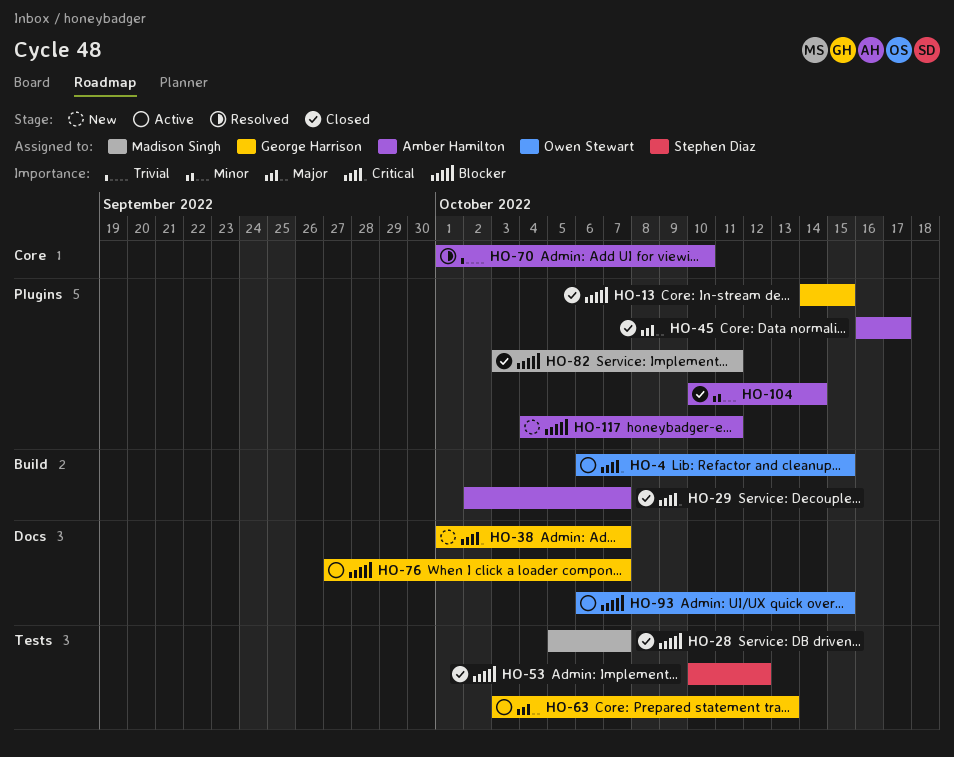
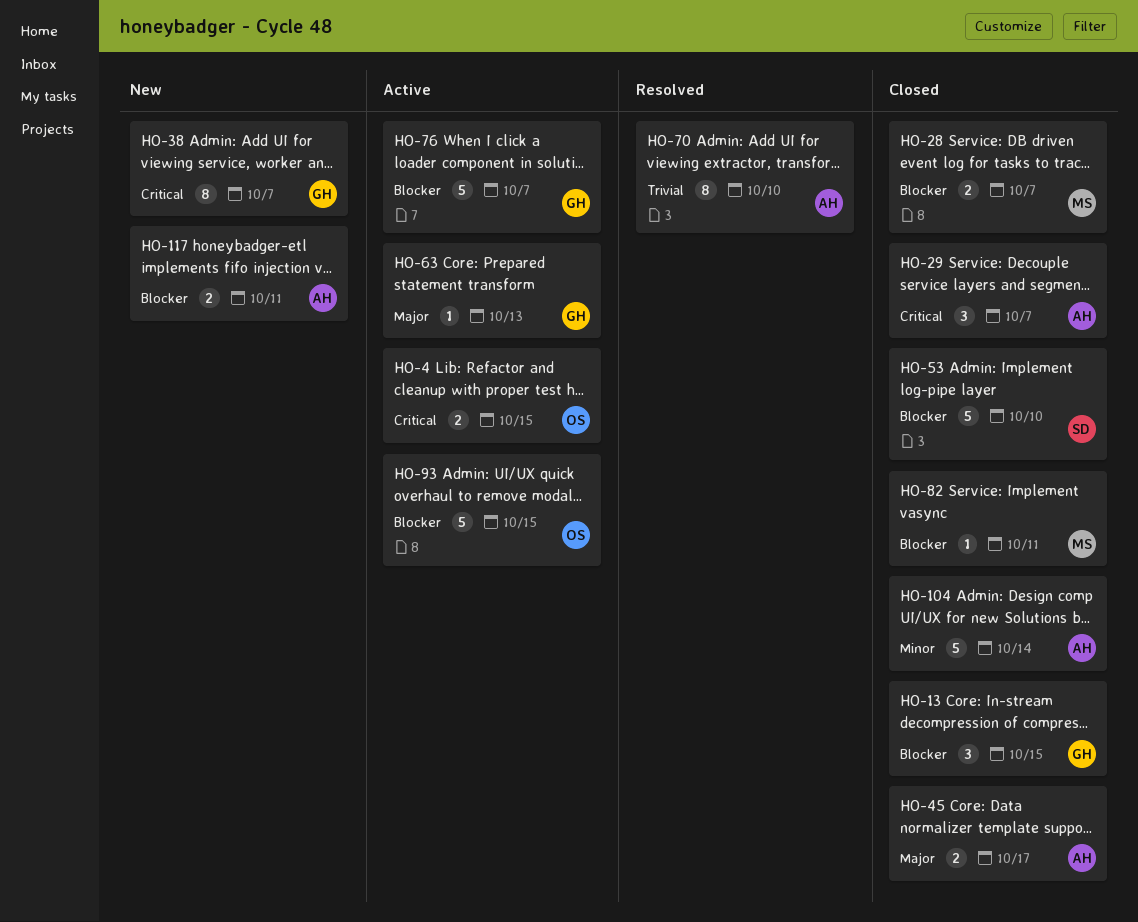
HO-53, due: Oct 12 -> Oct 10

